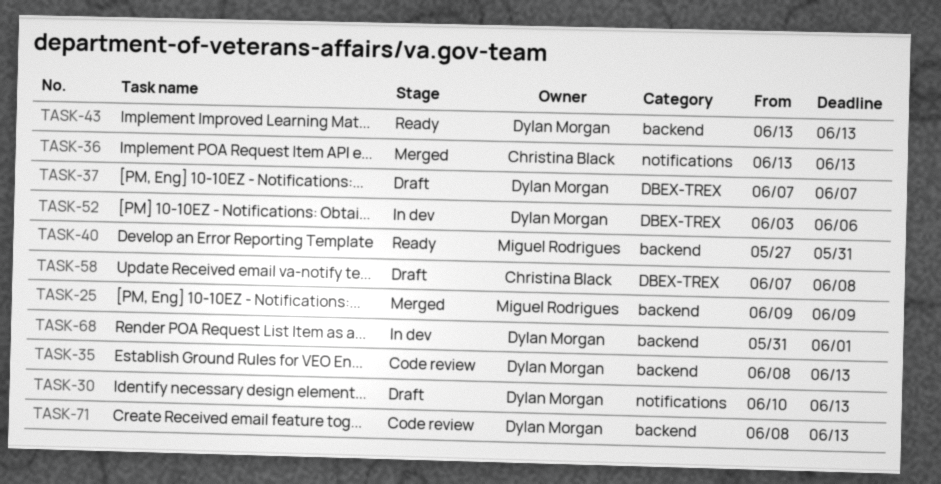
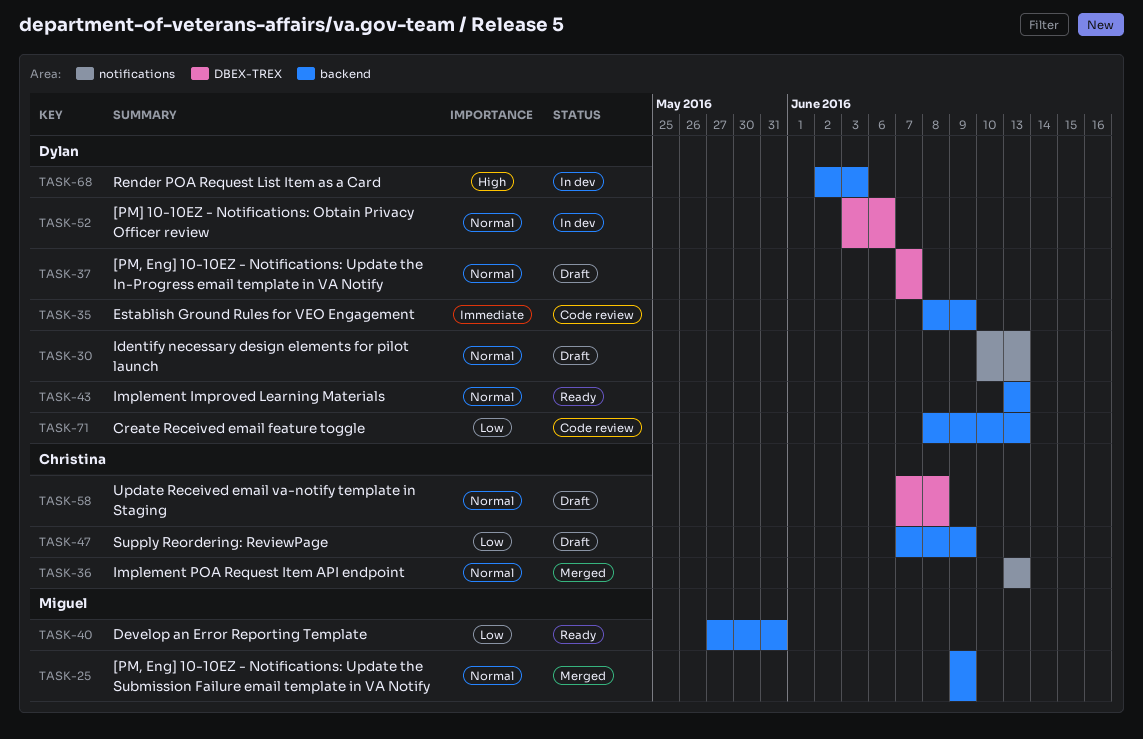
TASK-35, due: Jun 13 -> Jun 9
TASK-47: none -> present
TASK-68, start: May 31 -> Jun 2
TASK-68, due: Jun 1 -> Jun 3

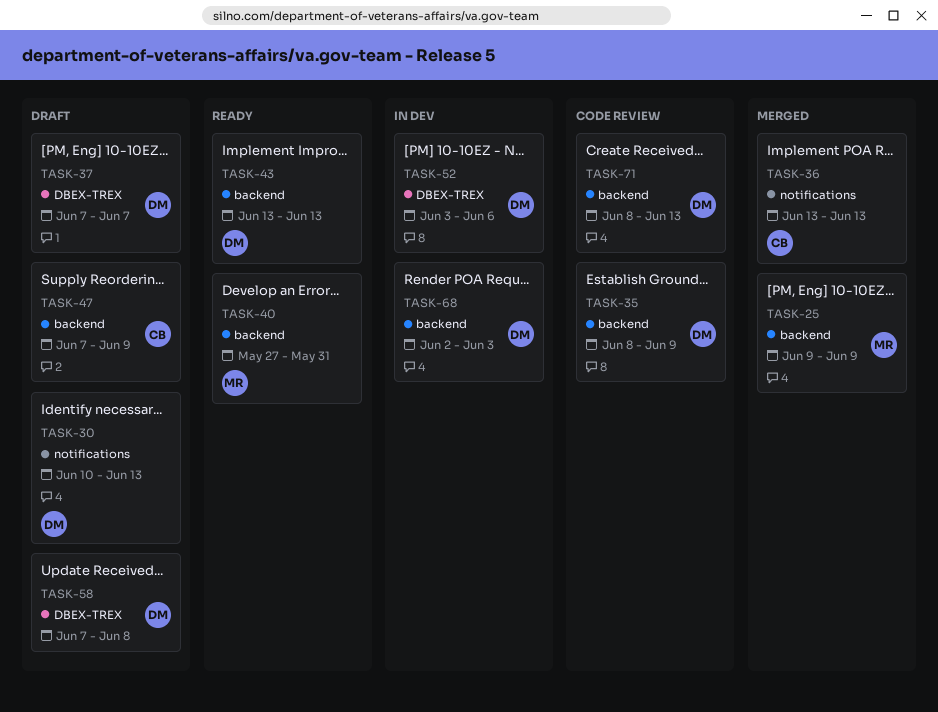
TASK-58, owner: Christina -> Dylan

